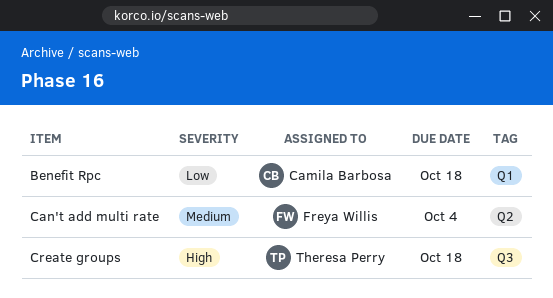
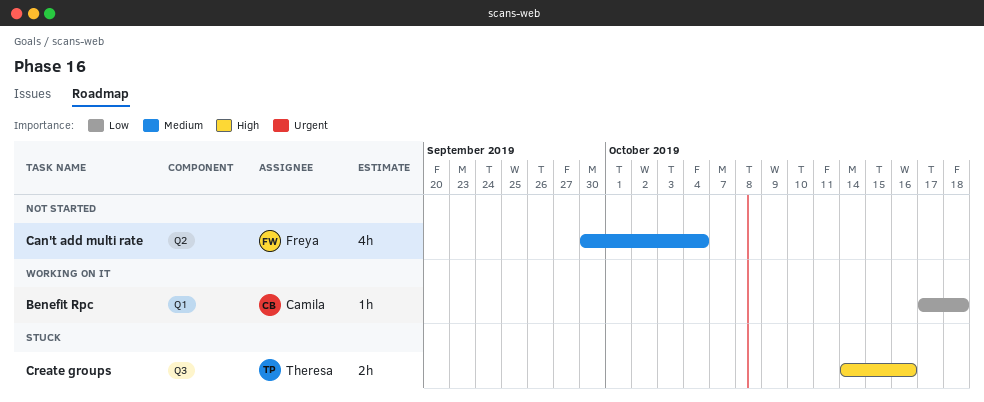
Create groups, due: Oct 18 -> Oct 16

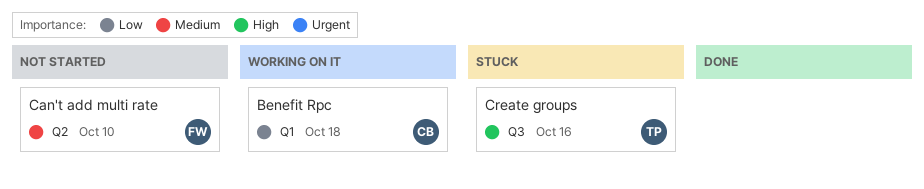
Can't add multi rate, due: Oct 4 -> Oct 10

